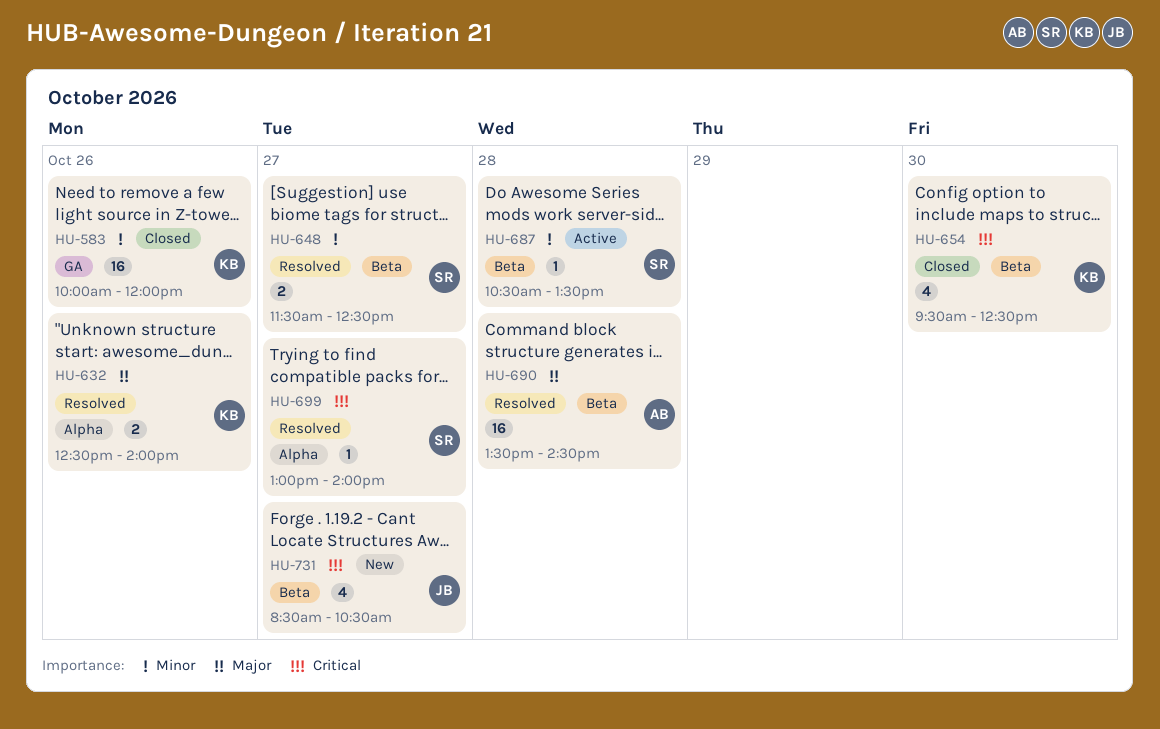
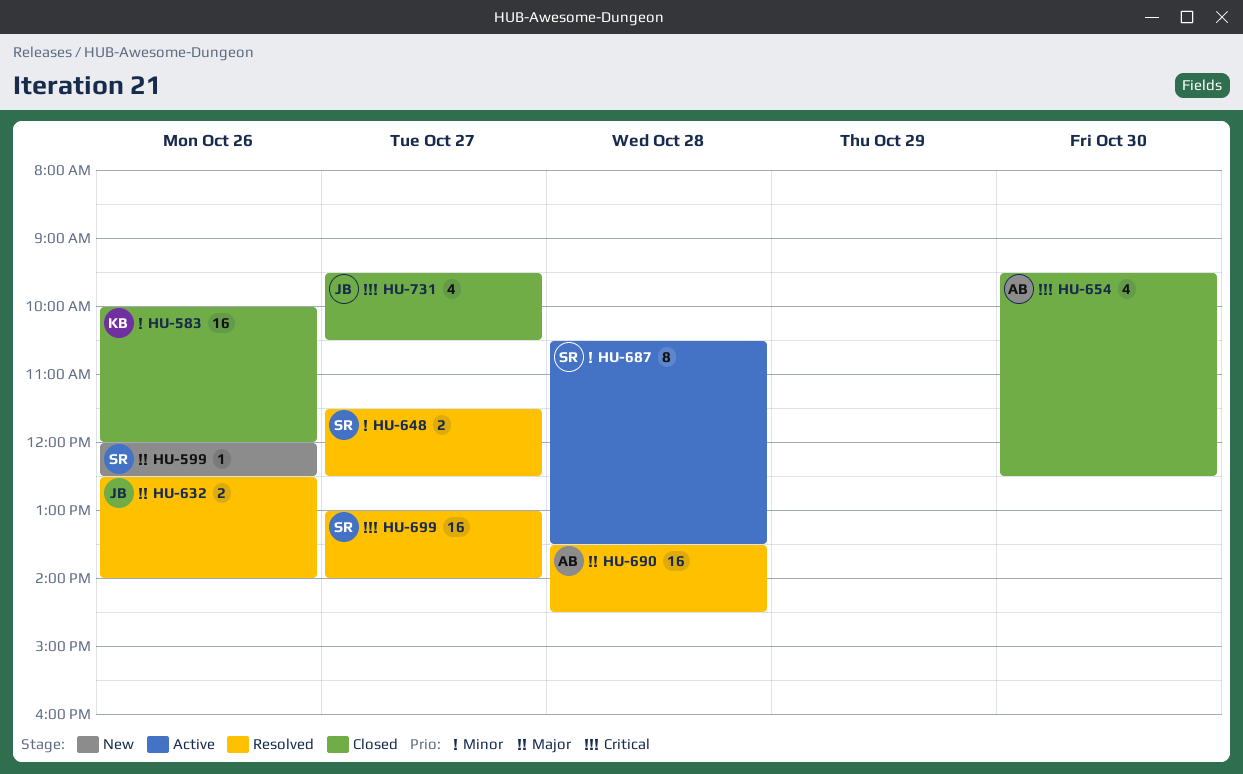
HU-599: none -> present
HU-632, owner: KB -> JB
HU-654, owner: KB -> AB
HU-687, estimate: 1 -> 8
HU-699, estimate: 1 -> 16
HU-731, status: New -> Closed
HU-731, begins: 08:30 -> 09:30

